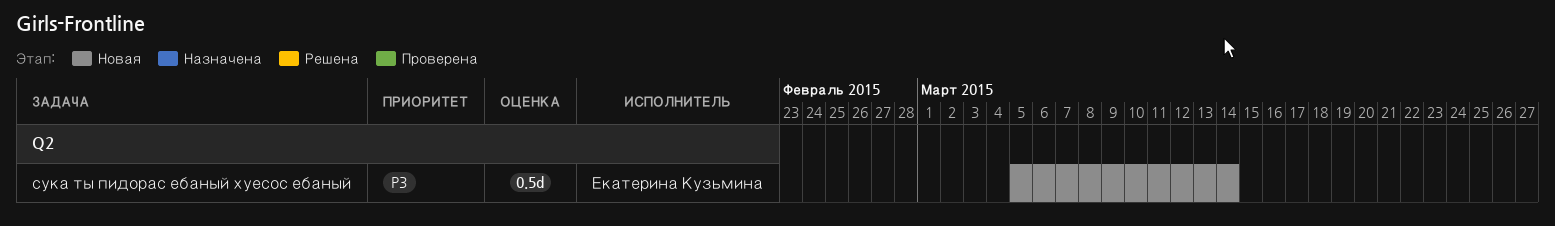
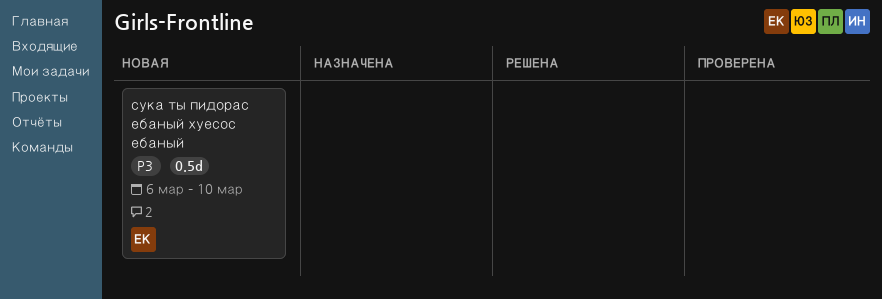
сука ты пидорас ебаный хуесос ебаный, start: Mar 5 -> Mar 6
сука ты пидорас ебаный хуесос ебаный, due: Mar 14 -> Mar 10

